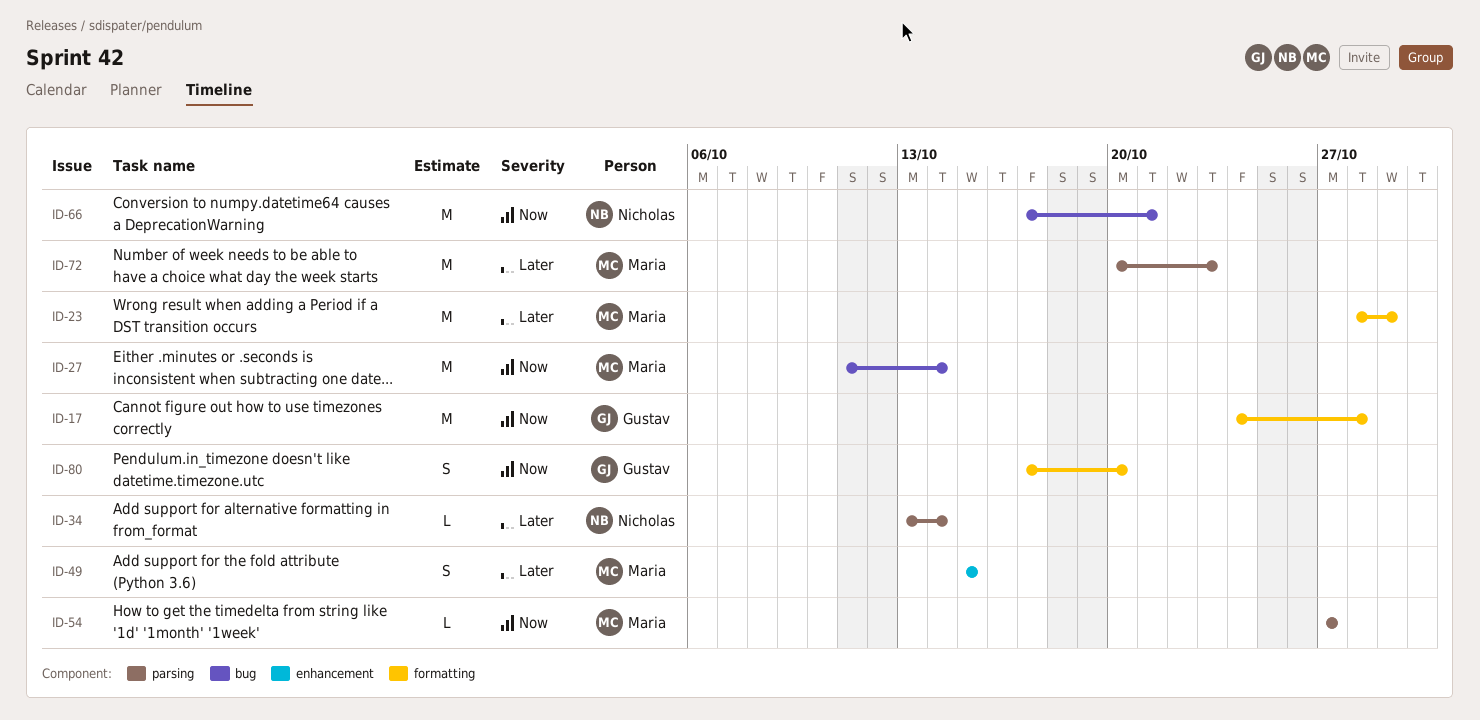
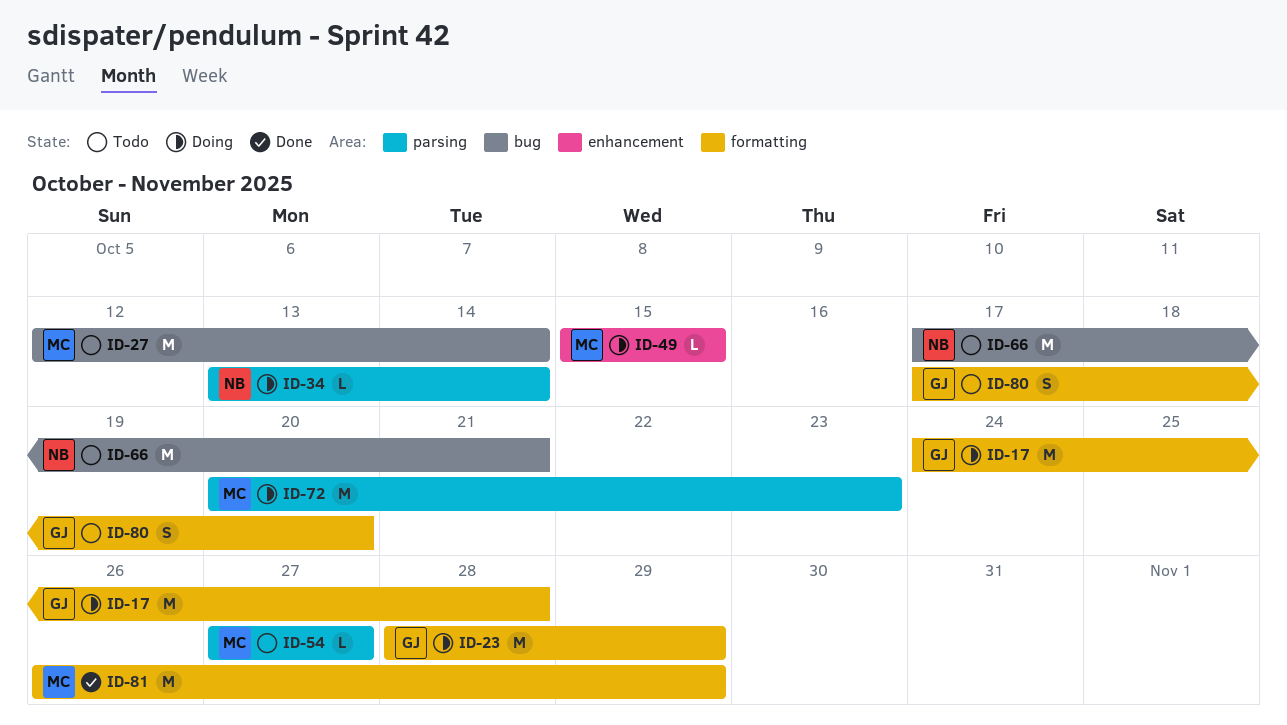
ID-23, owner: Maria -> Gustav
ID-27, start: Oct 11 -> Oct 12
ID-49, estimate: S -> L
ID-81: none -> present

